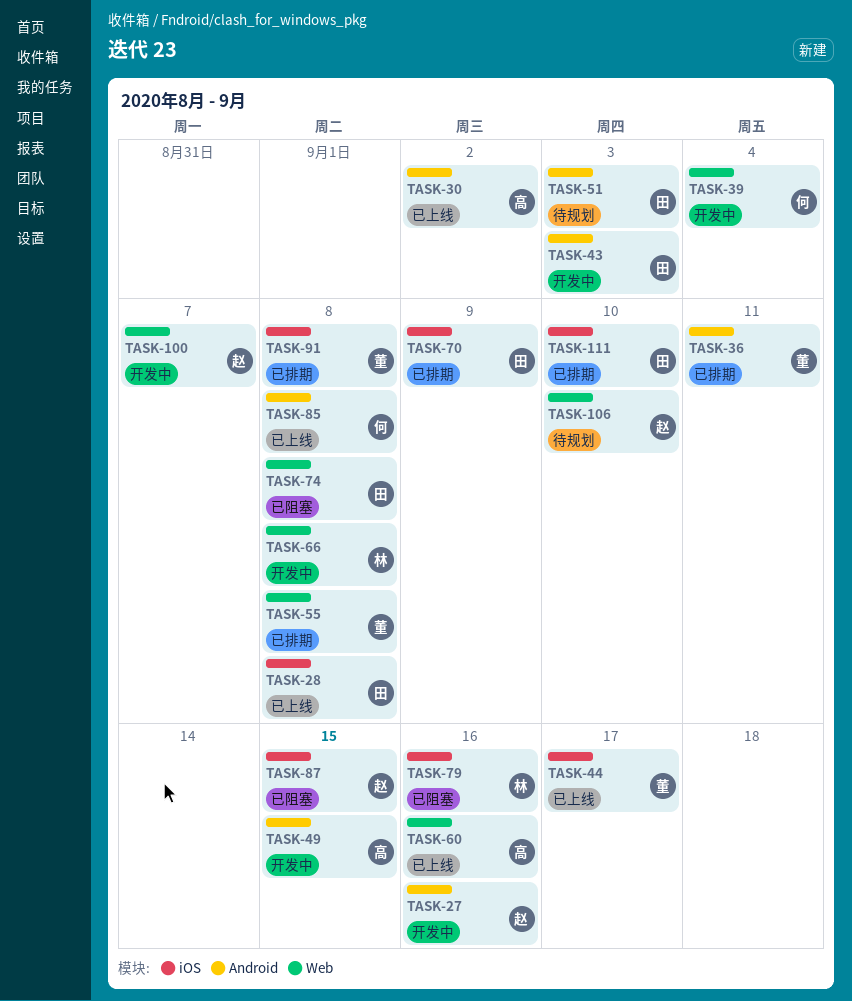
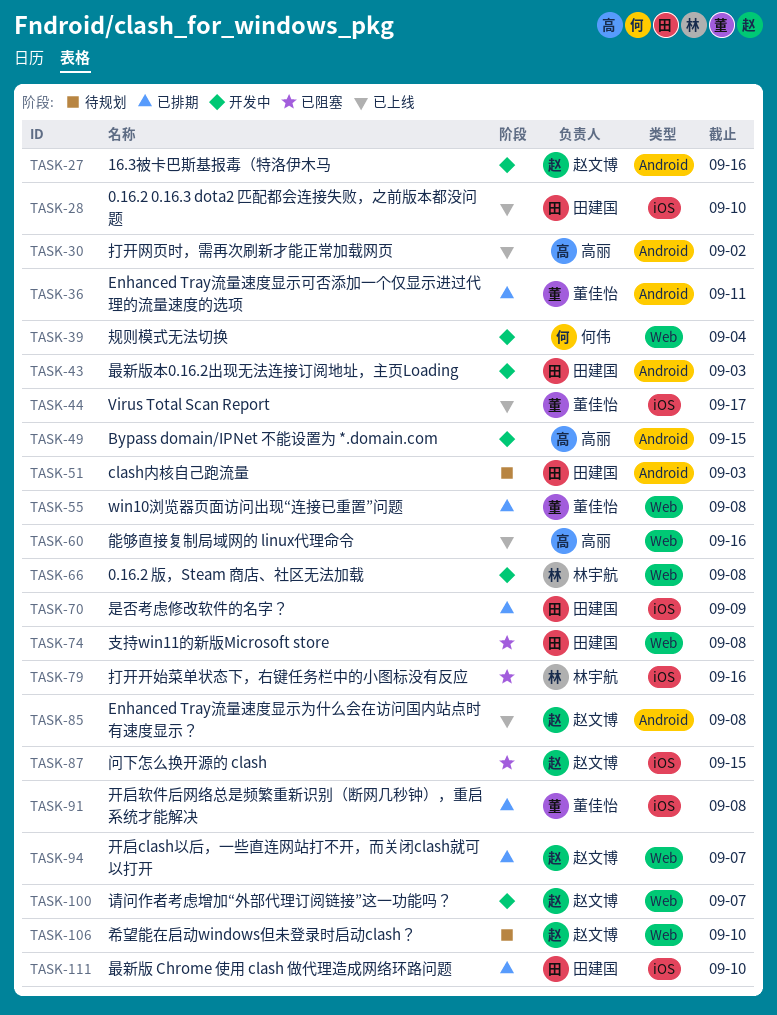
TASK-28, due: Sep 8 -> Sep 10
TASK-85, owner: 何伟 -> 赵文博
TASK-94: none -> present

